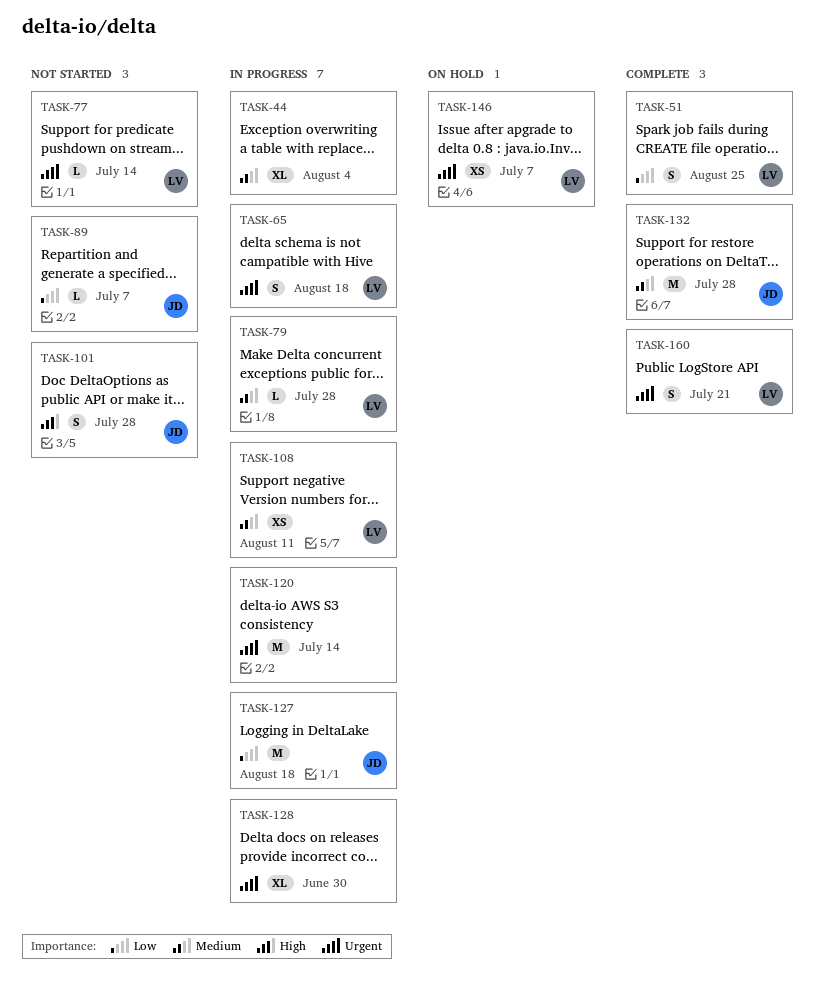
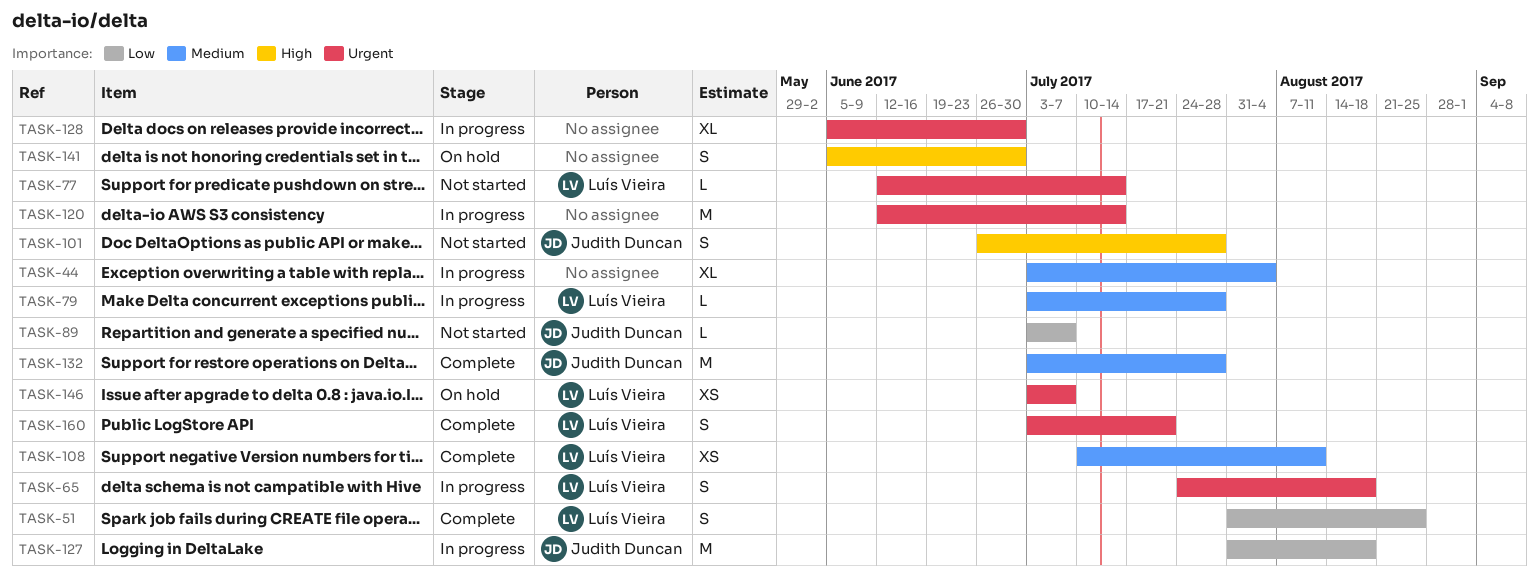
TASK-108, status: In progress -> Complete
TASK-141: none -> present

